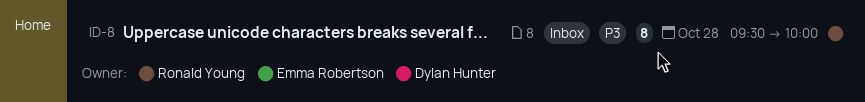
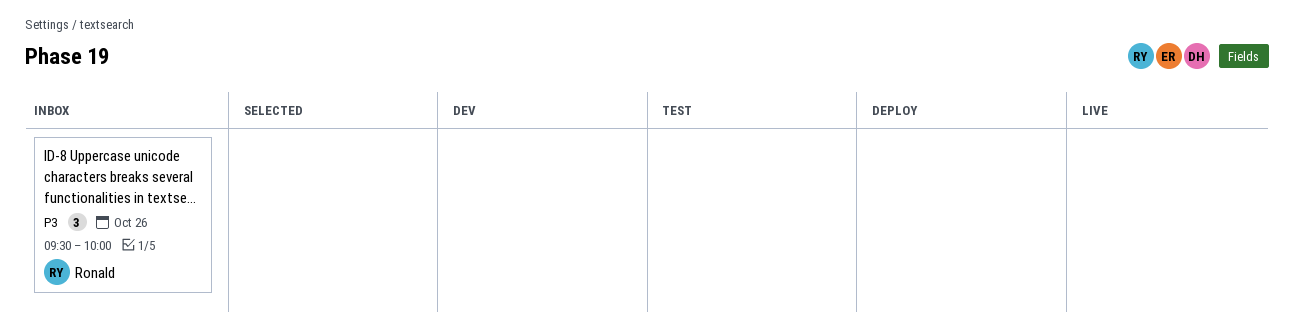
ID-8, estimate: 8 -> 3
ID-8, day: Oct 28 -> Oct 26

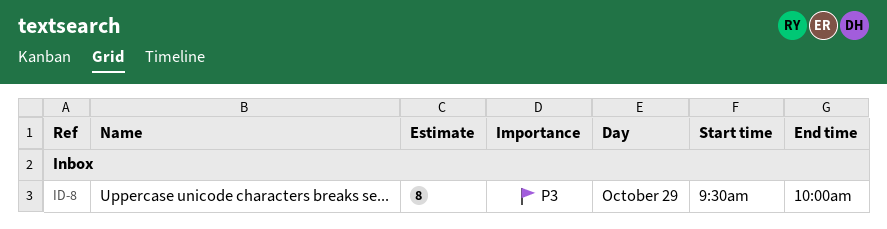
ID-8, estimate: 3 -> 8
ID-8, day: Oct 26 -> Oct 29

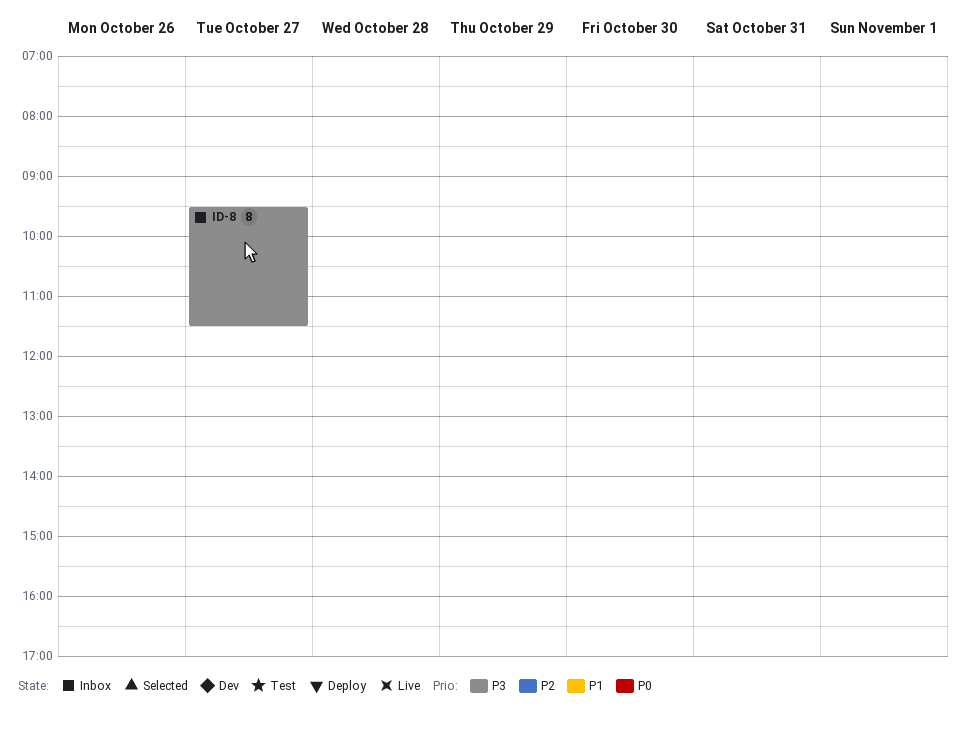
ID-8, day: Oct 29 -> Oct 27
ID-8, ends: 10:00 -> 11:30

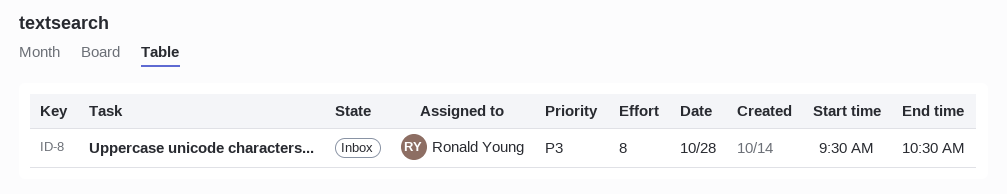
ID-8, day: Oct 27 -> Oct 28
ID-8, ends: 11:30 -> 10:30

